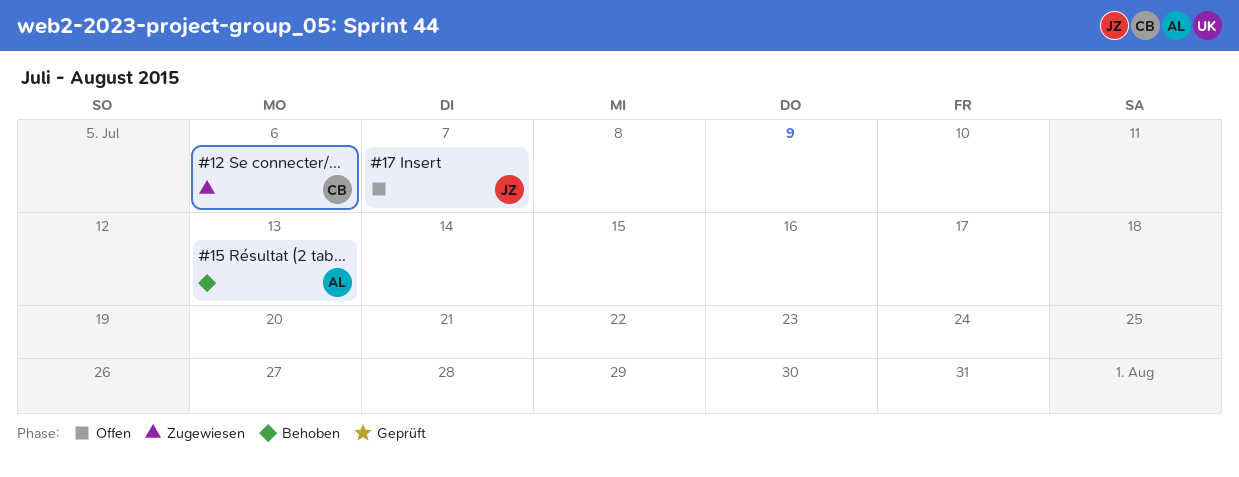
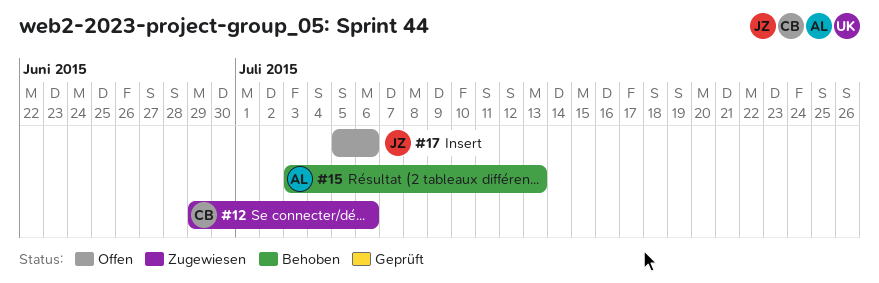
#17, due: Jul 7 -> Jul 6

